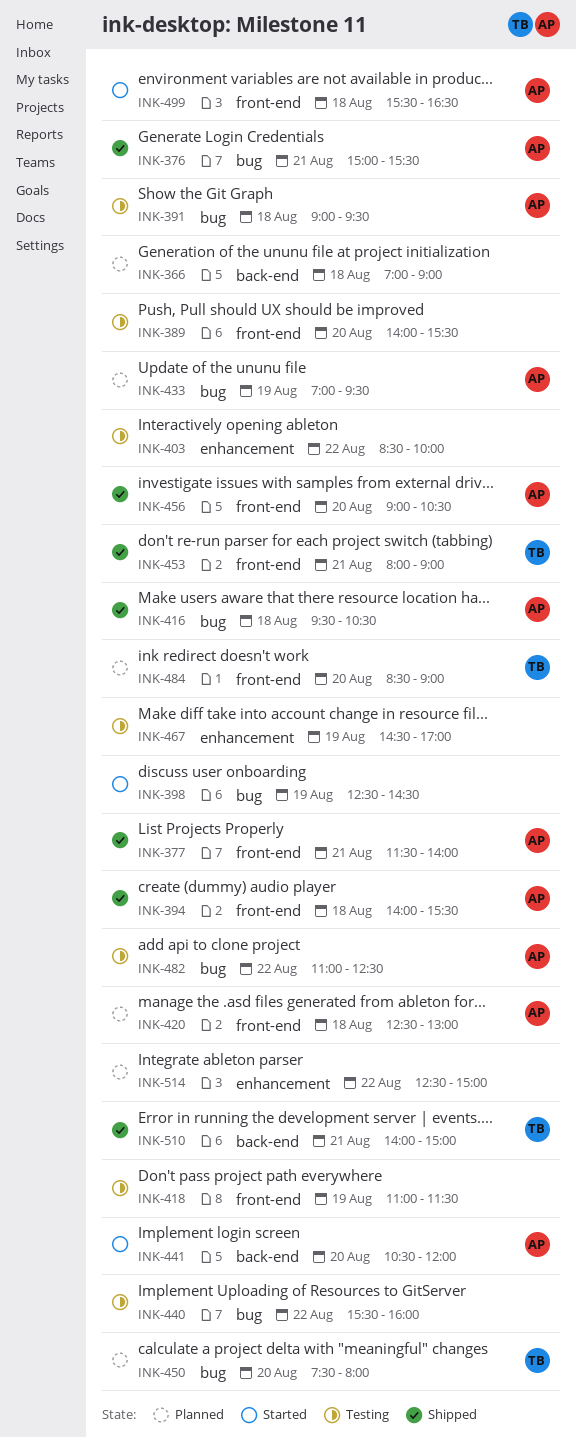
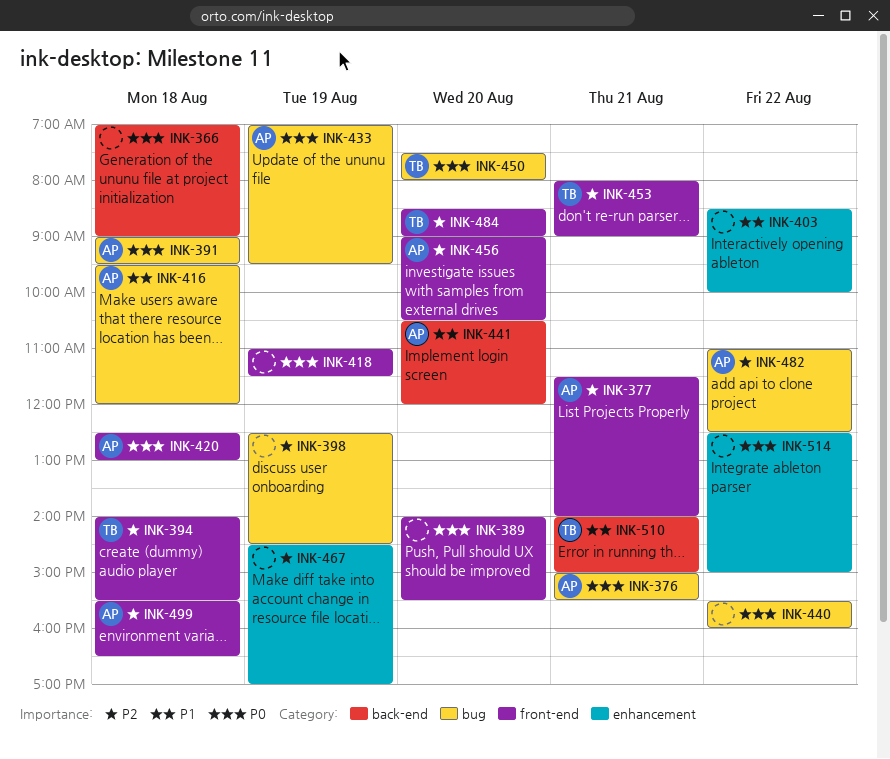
INK-394, owner: AP -> TB
INK-416, ends: 10:30 -> 12:00

